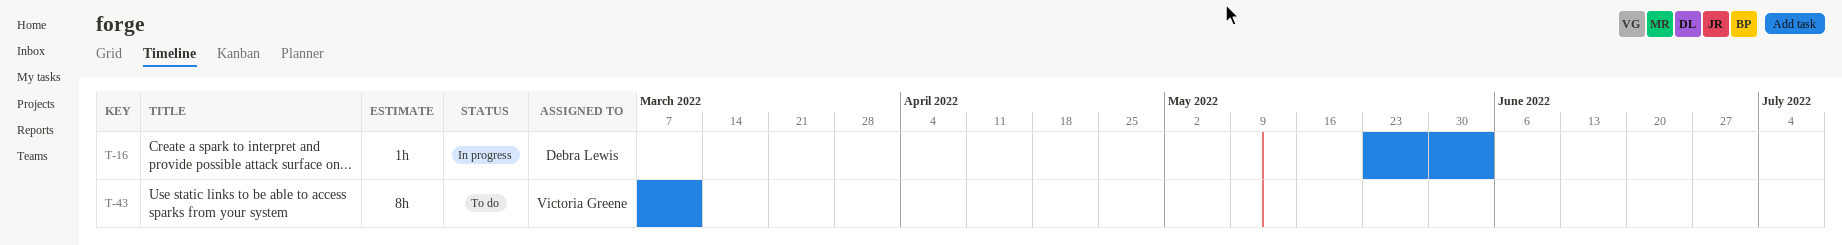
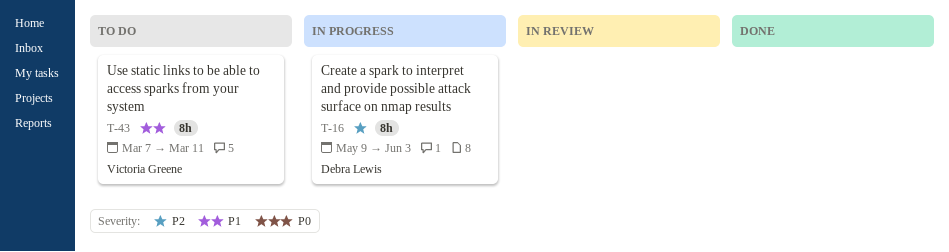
T-16, estimate: 1h -> 8h
T-16, start: May 23 -> May 9

